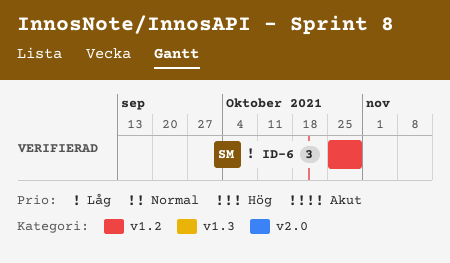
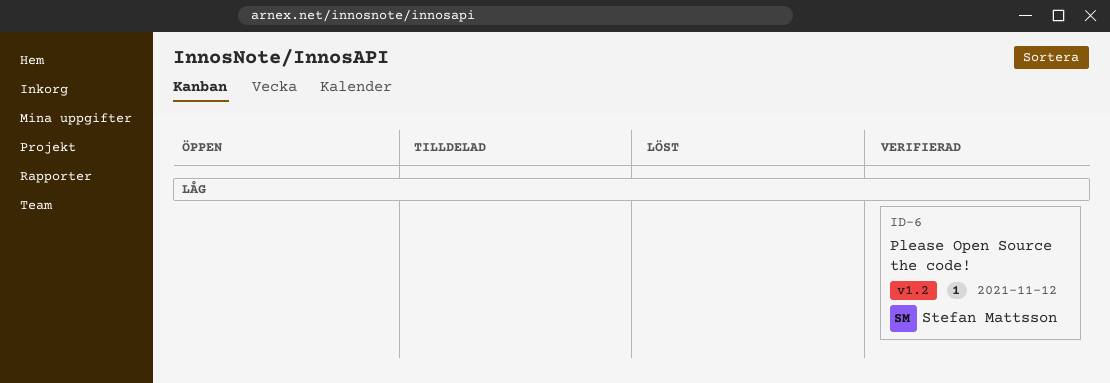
ID-6, estimate: 3 -> 1
ID-6, due: Oct 29 -> Nov 12

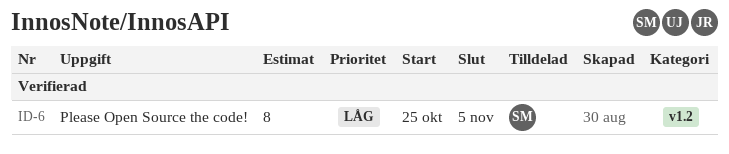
ID-6, estimate: 1 -> 8
ID-6, due: Nov 12 -> Nov 5

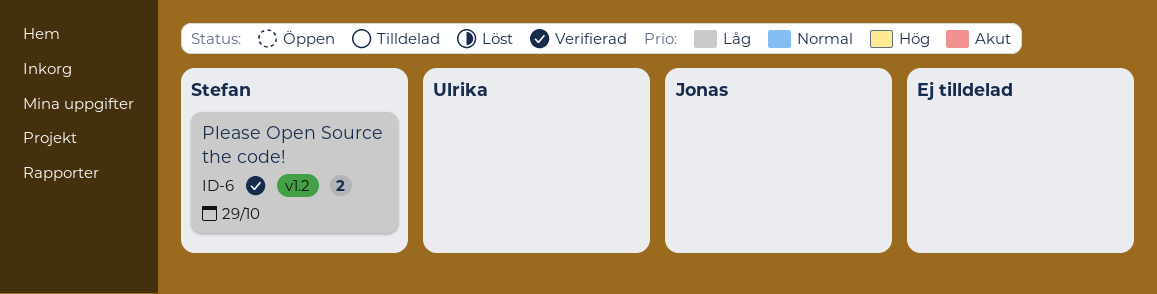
ID-6, estimate: 8 -> 2
ID-6, due: Nov 5 -> Oct 29

